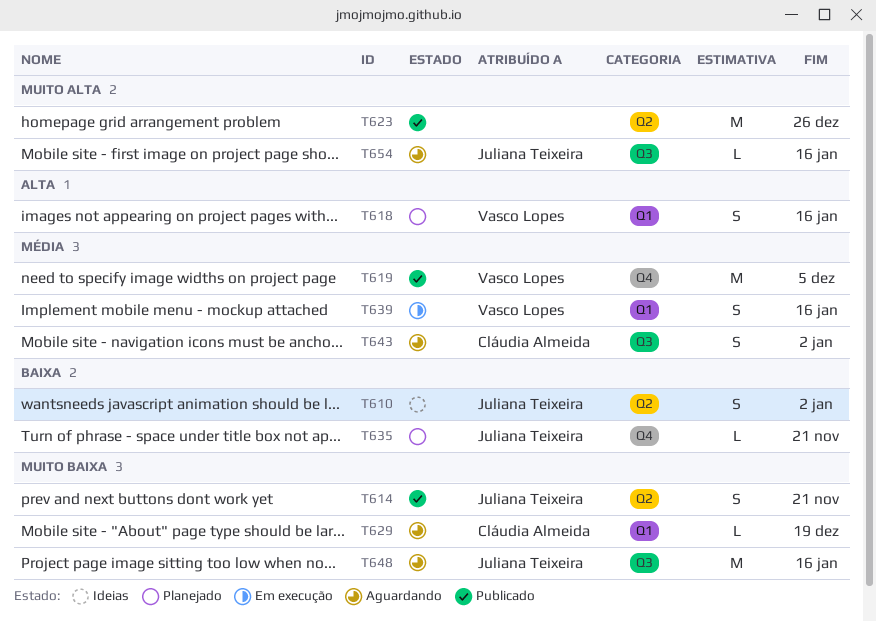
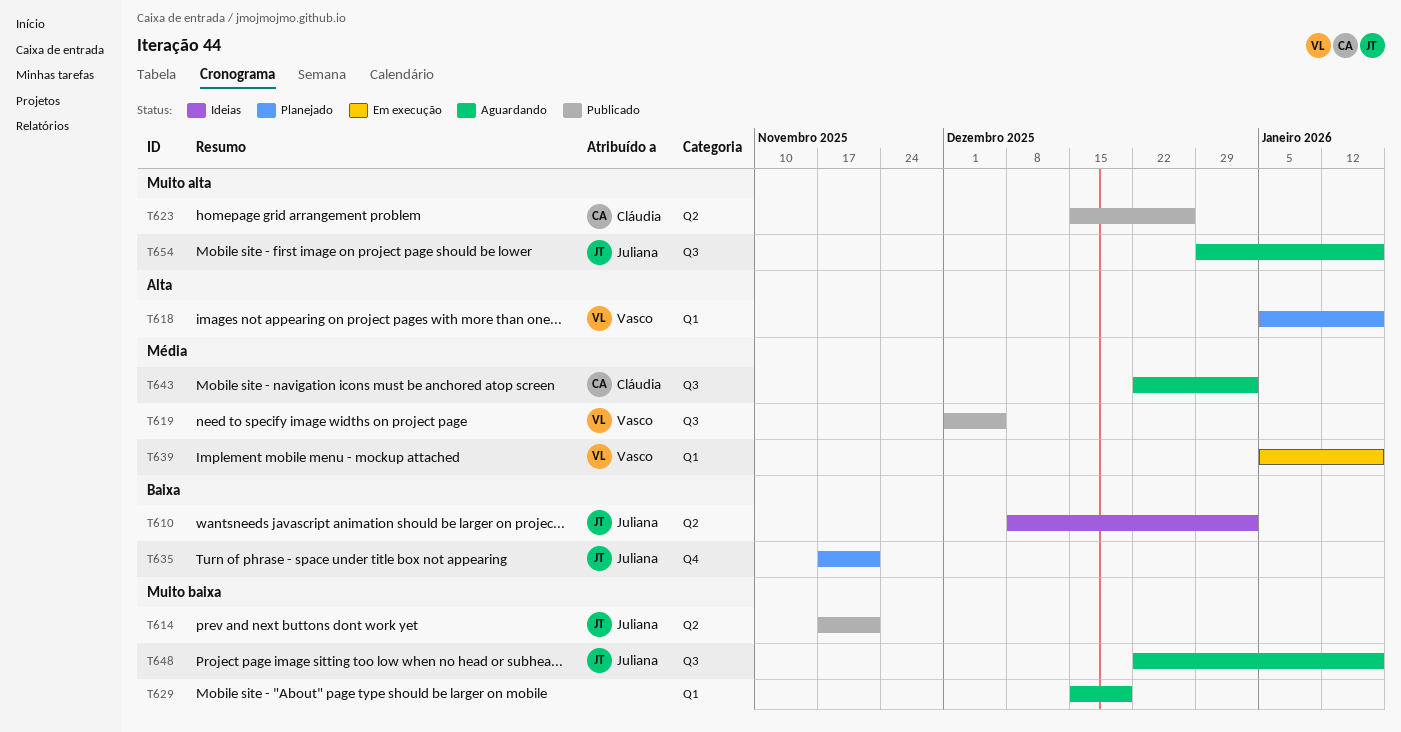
T619, label: Q4 -> Q3
T623, owner: none -> Cláudia Almeida
T629, owner: Cláudia Almeida -> none

